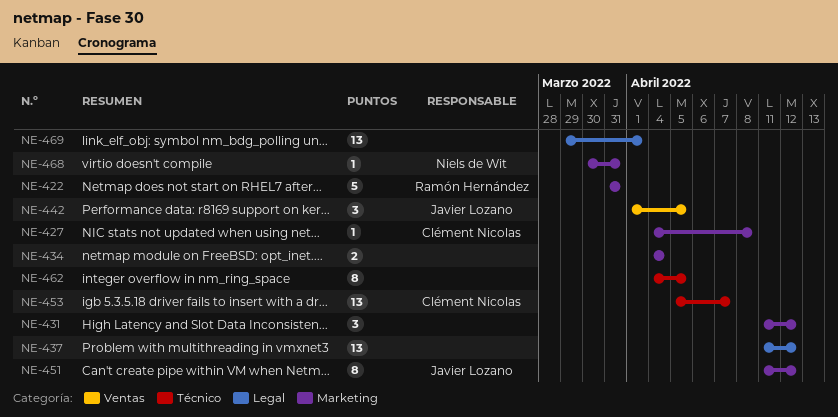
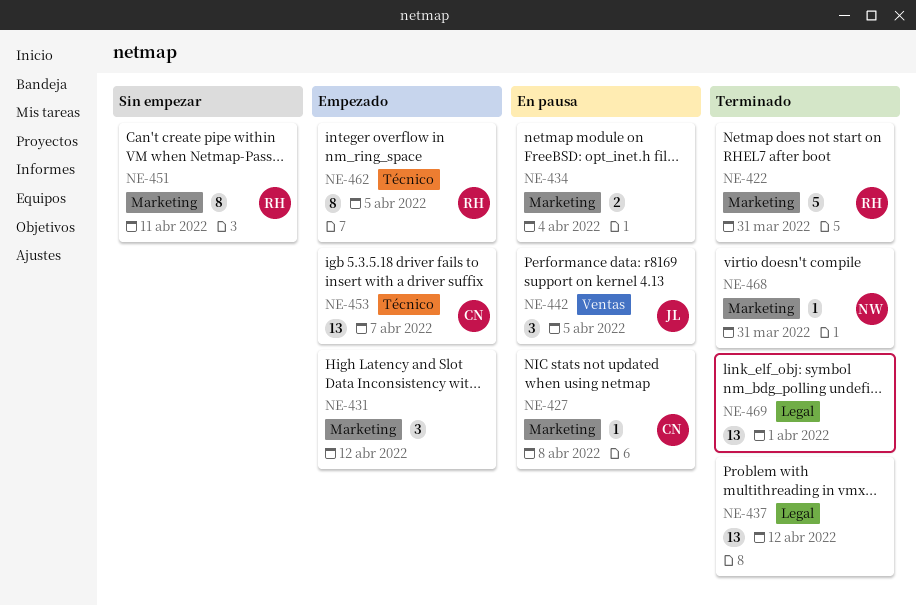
NE-451, owner: Javier Lozano -> Ramón Hernández
NE-451, due: Apr 12 -> Apr 11
NE-462, owner: none -> Ramón Hernández

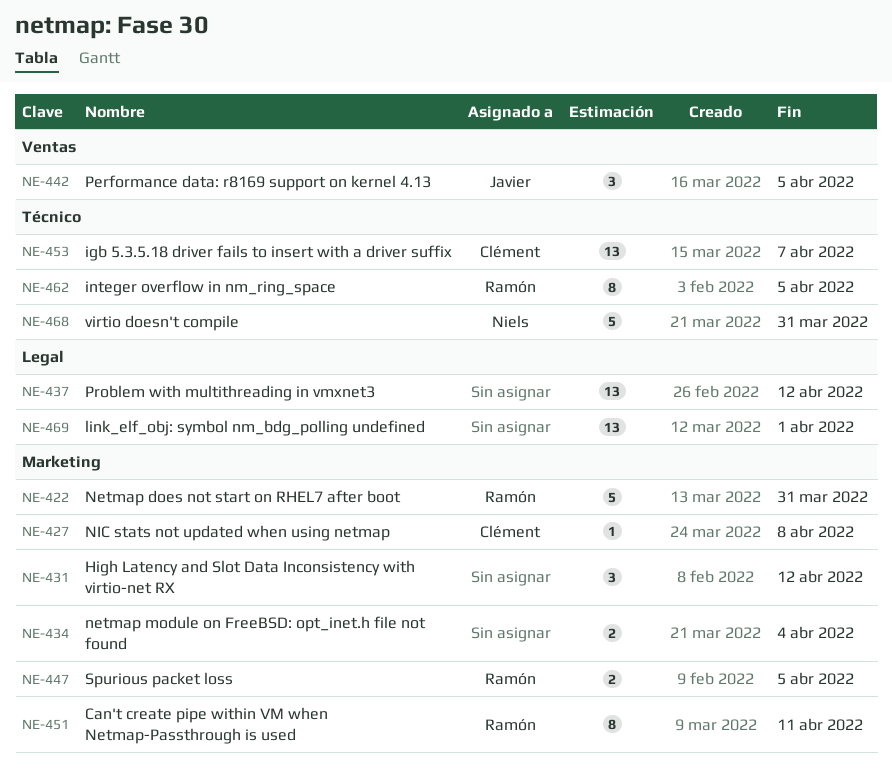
NE-447: none -> present
NE-468, label: Marketing -> Técnico
NE-468, estimate: 1 -> 5

